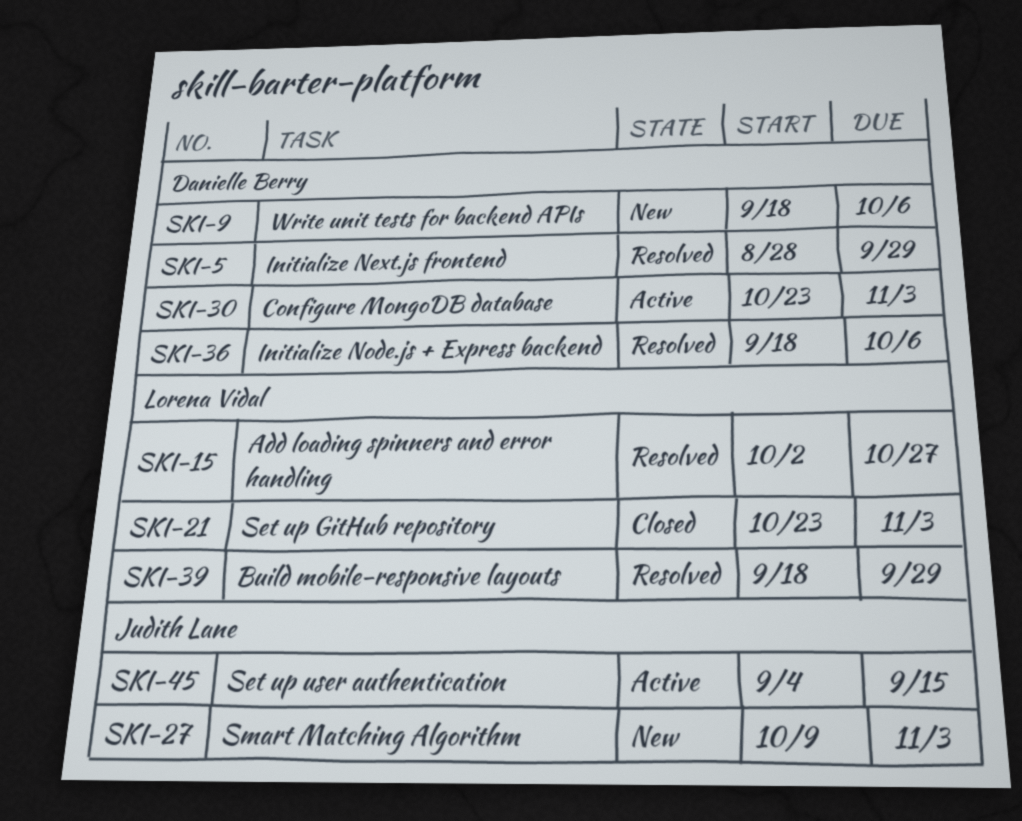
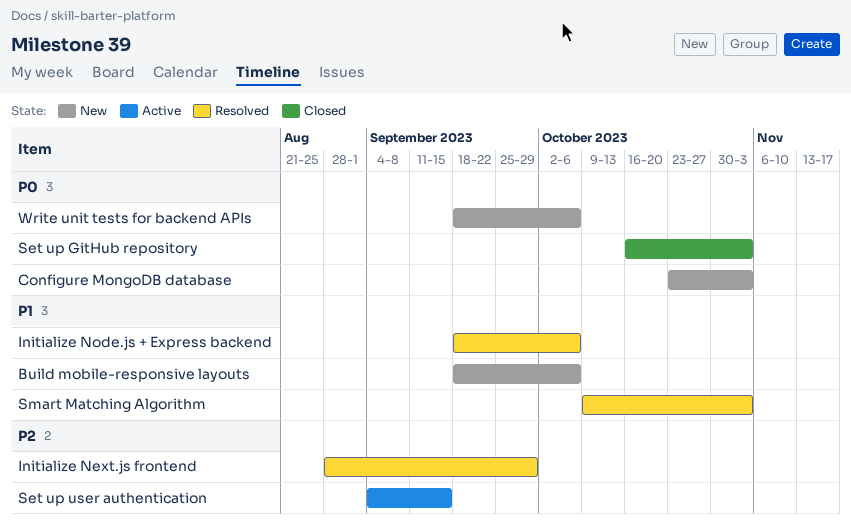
Add loading spinners and error handling: present -> none
Build mobile-responsive layouts, status: Resolved -> New
Build mobile-responsive layouts, due: Sep 29 -> Oct 6
Configure MongoDB database, status: Active -> New
Set up GitHub repository, start: Oct 23 -> Oct 16
Smart Matching Algorithm, status: New -> Resolved

